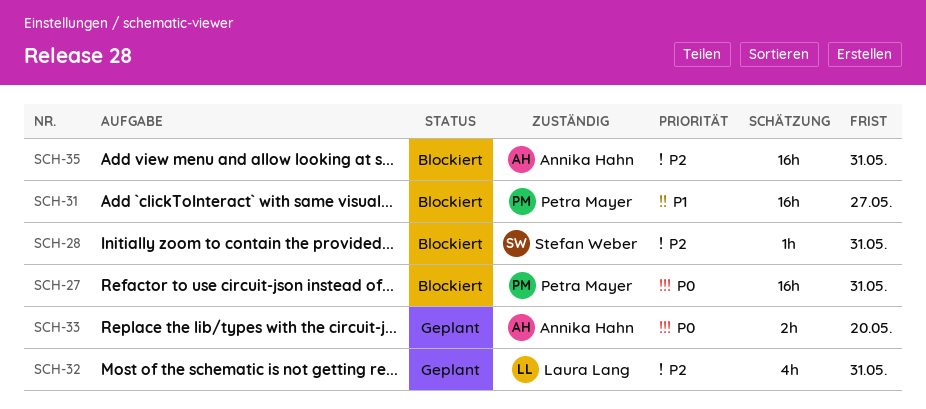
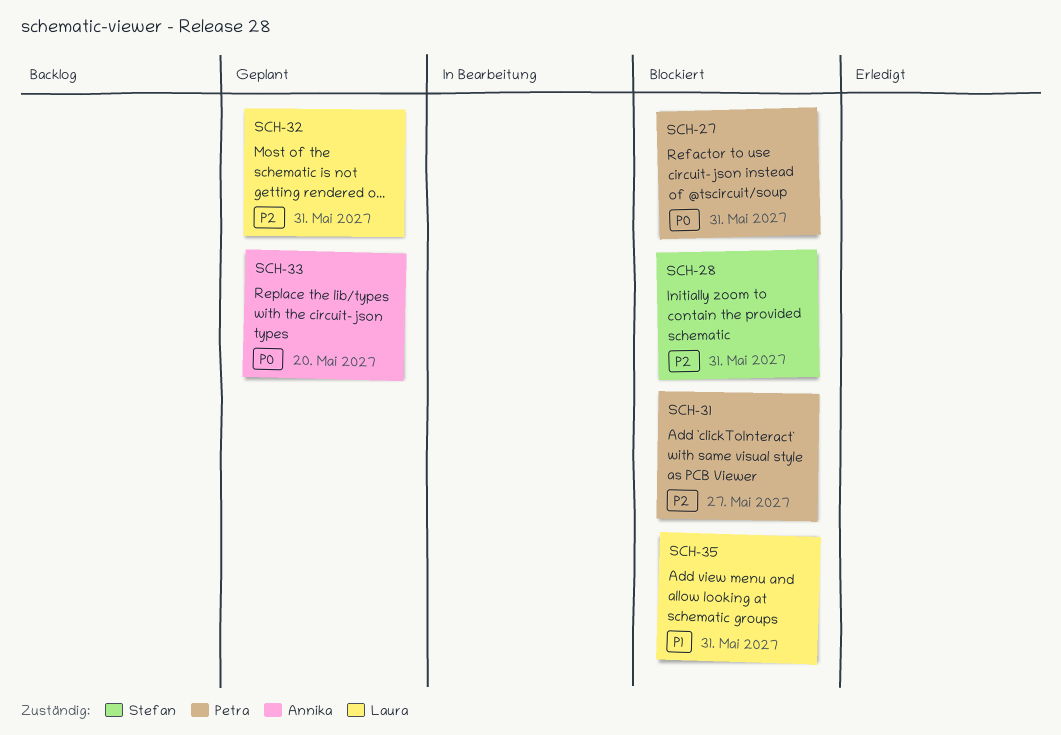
SCH-31, priority: P1 -> P2
SCH-35, owner: Annika Hahn -> Laura Lang
SCH-35, priority: P2 -> P1

